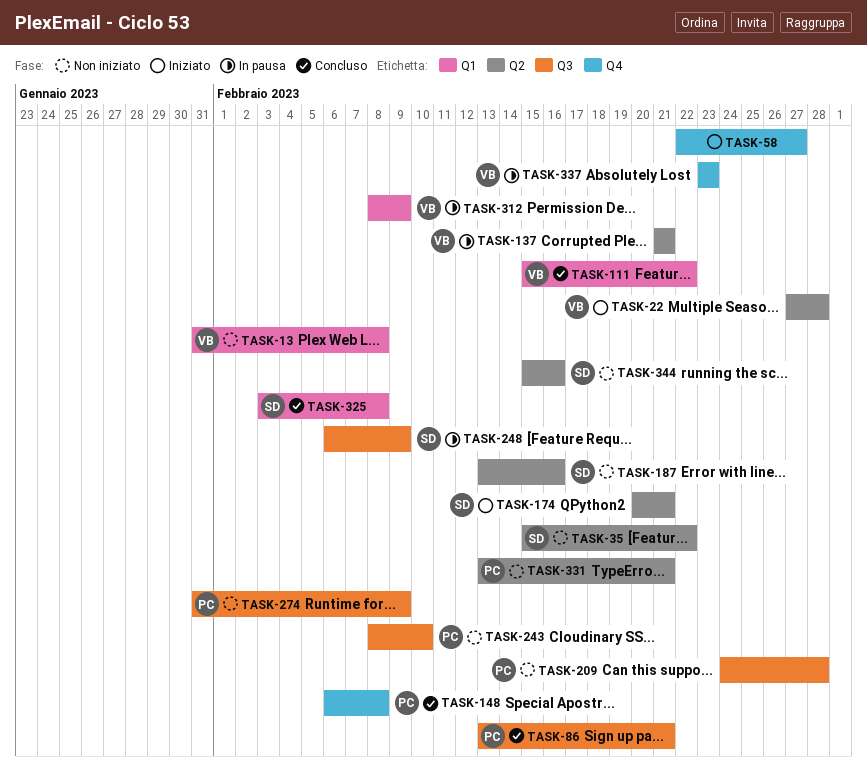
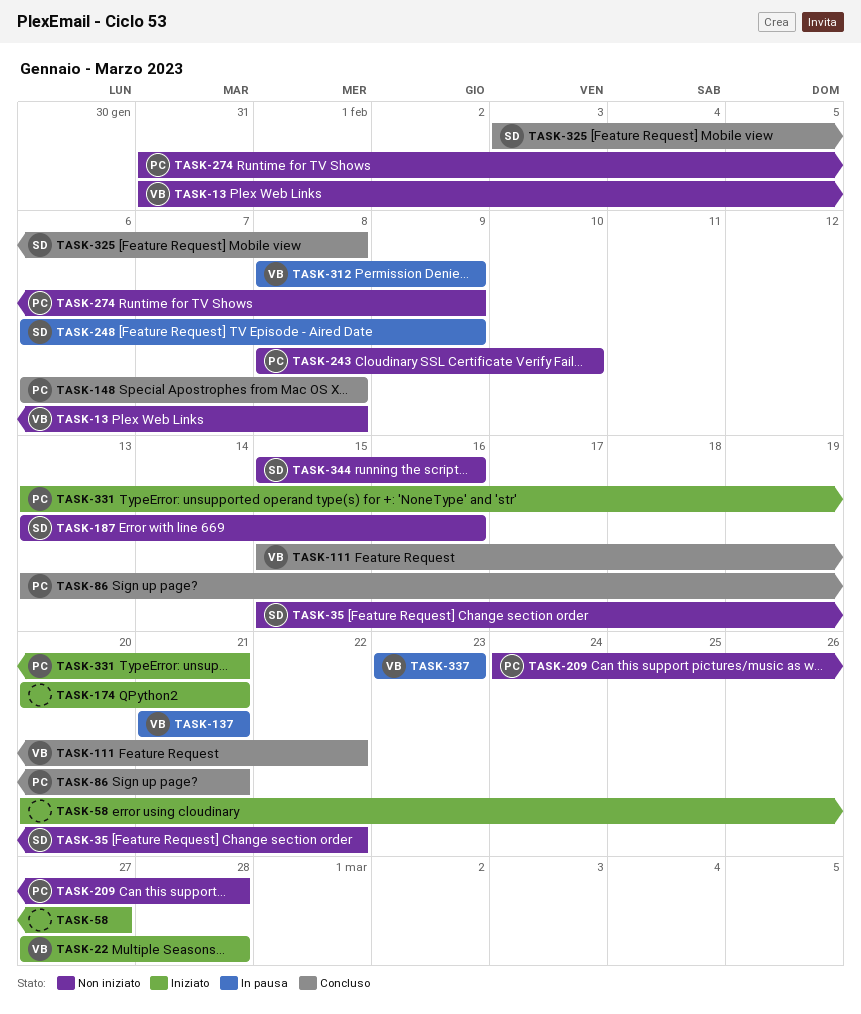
TASK-58, start: Feb 22 -> Feb 20
TASK-174, owner: SD -> none
TASK-331, status: Non iniziato -> Iniziato

